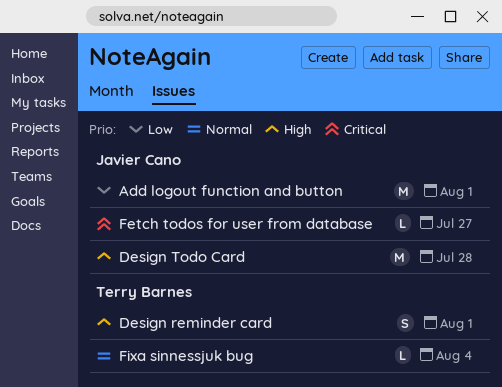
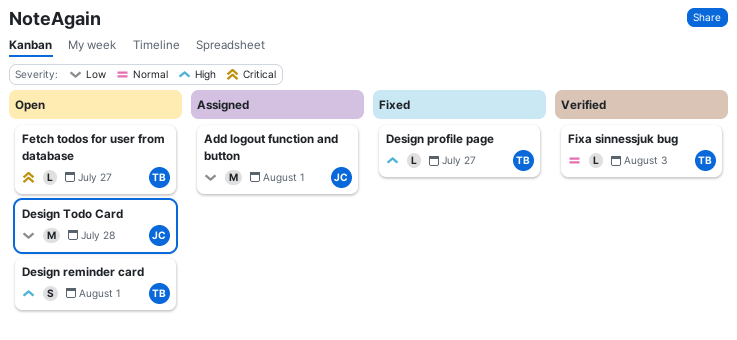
Design profile page: none -> present
Design Todo Card, priority: High -> Low
Fetch todos for user from database, owner: Javier Cano -> Terry Barnes
Fixa sinnessjuk bug, due: Aug 4 -> Aug 3

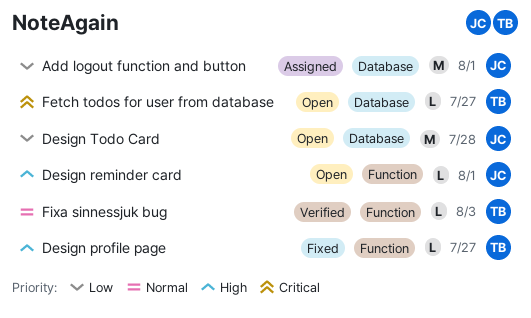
Design reminder card, owner: TB -> JC
Design reminder card, estimate: S -> L

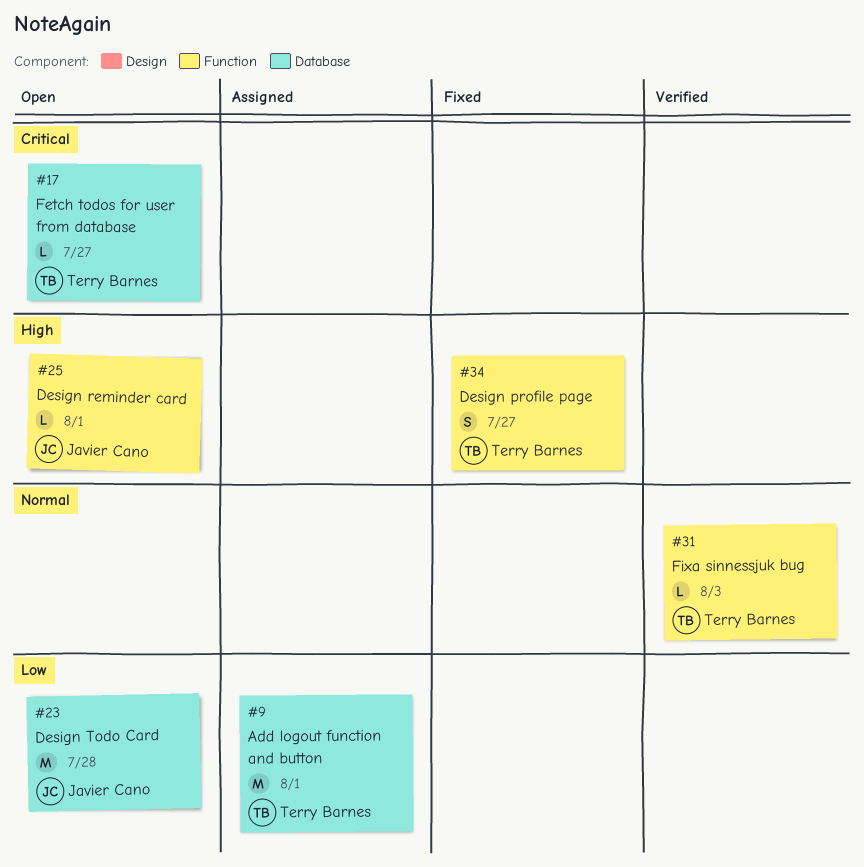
Add logout function and button, owner: Javier Cano -> Terry Barnes
Design profile page, estimate: L -> S

